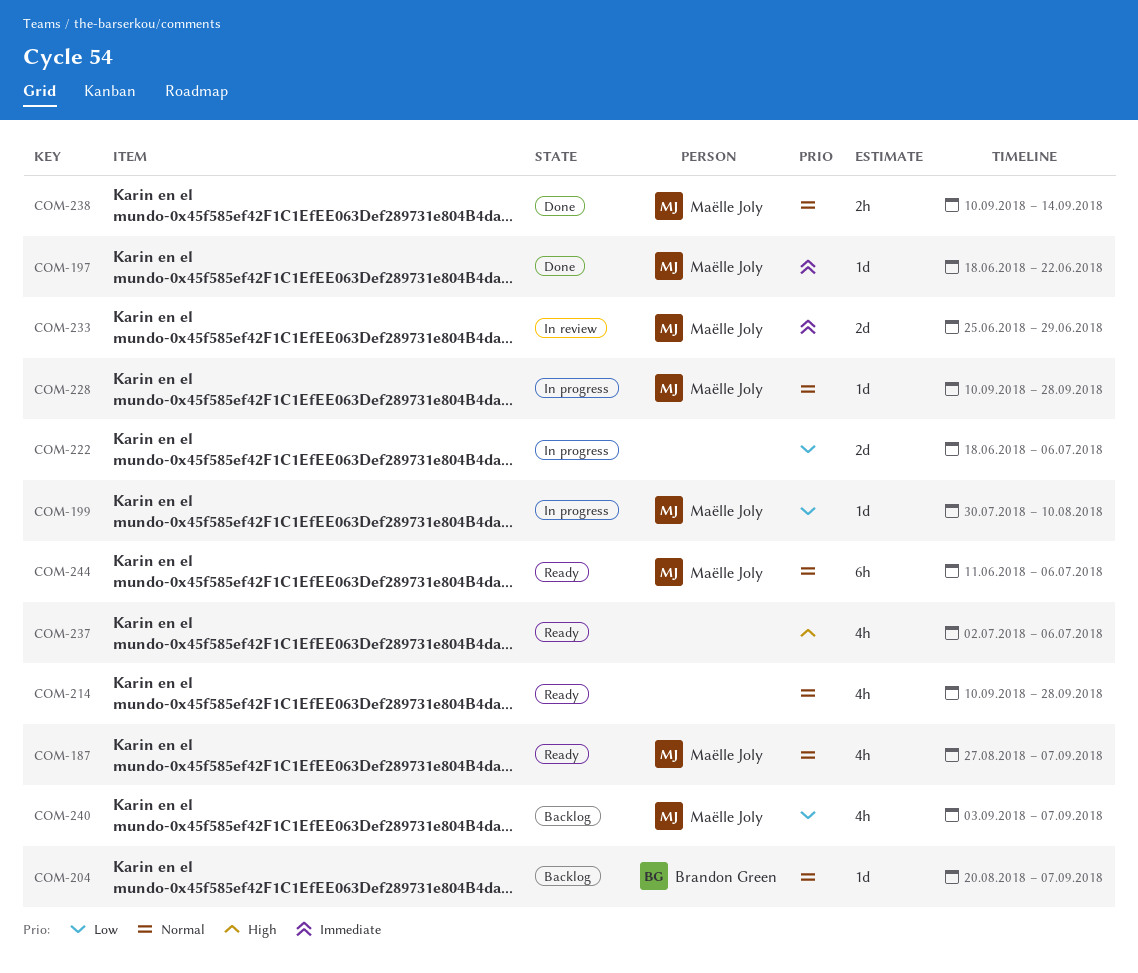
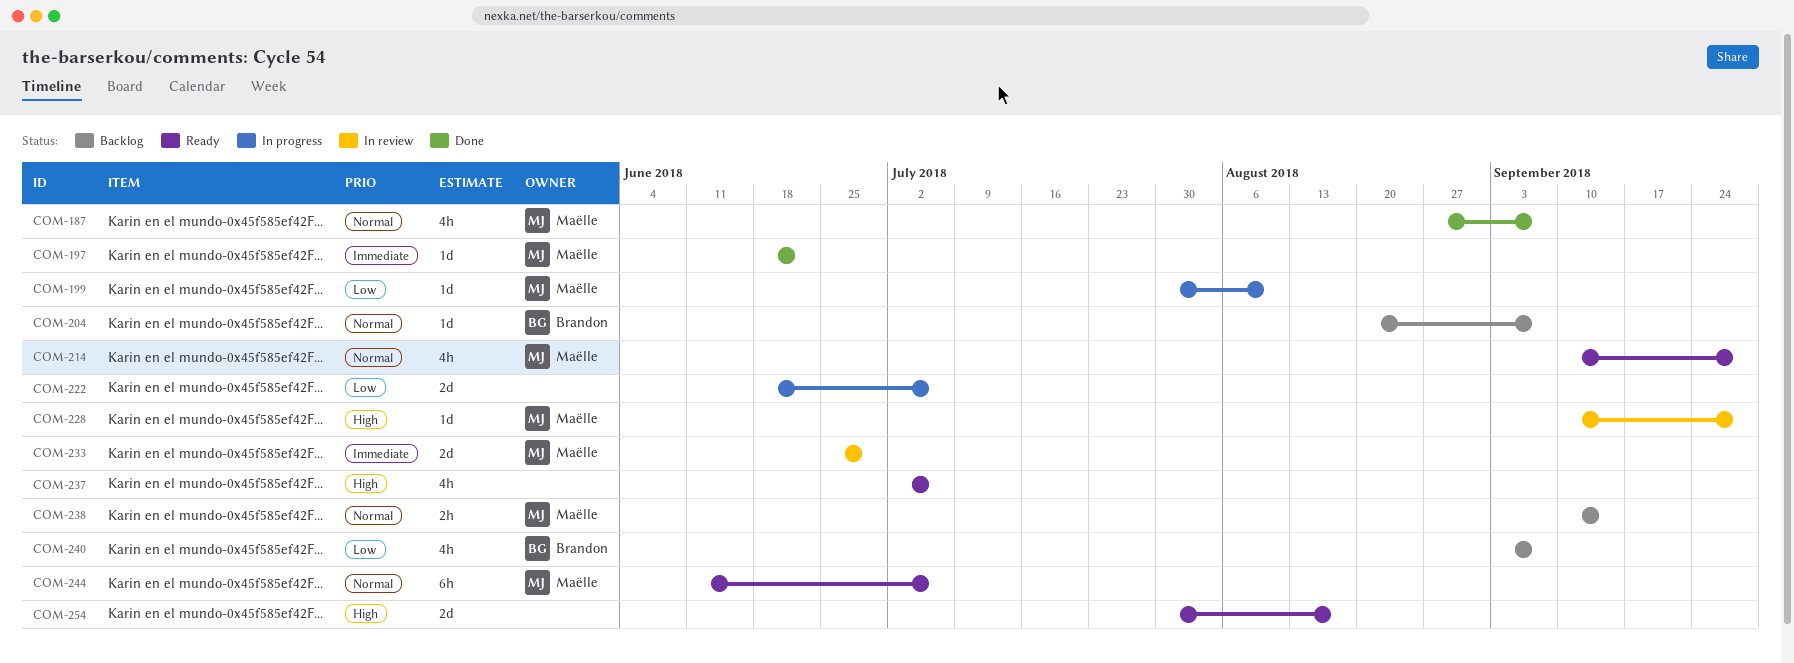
COM-187, status: Ready -> Done
COM-214, owner: none -> Maëlle Joly
COM-228, status: In progress -> In review
COM-228, priority: Normal -> High
COM-238, status: Done -> Backlog
COM-240, owner: Maëlle Joly -> Brandon Green
COM-254: none -> present

